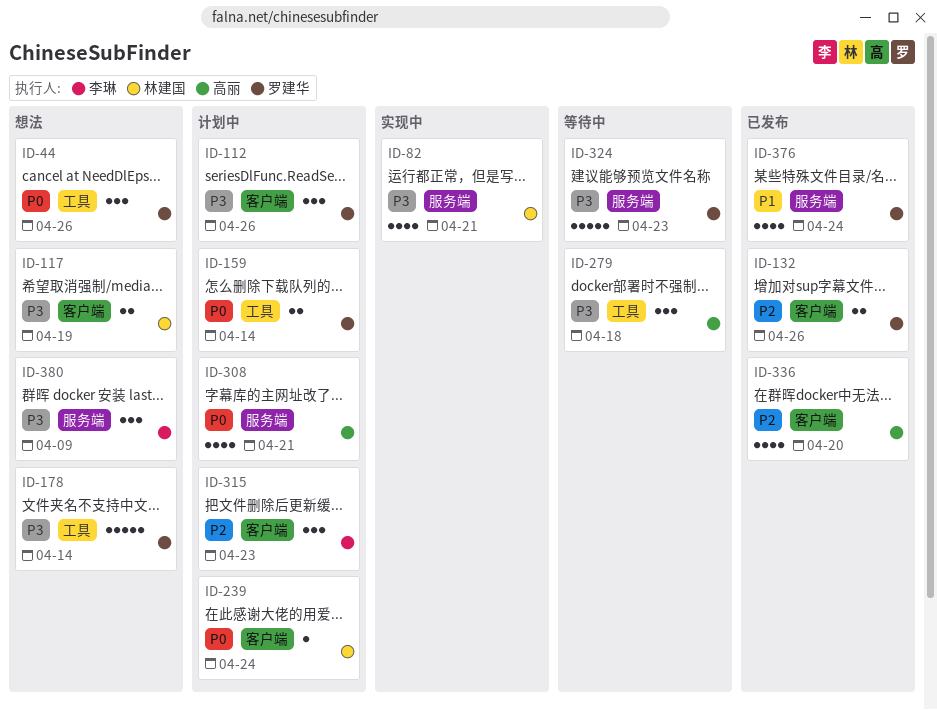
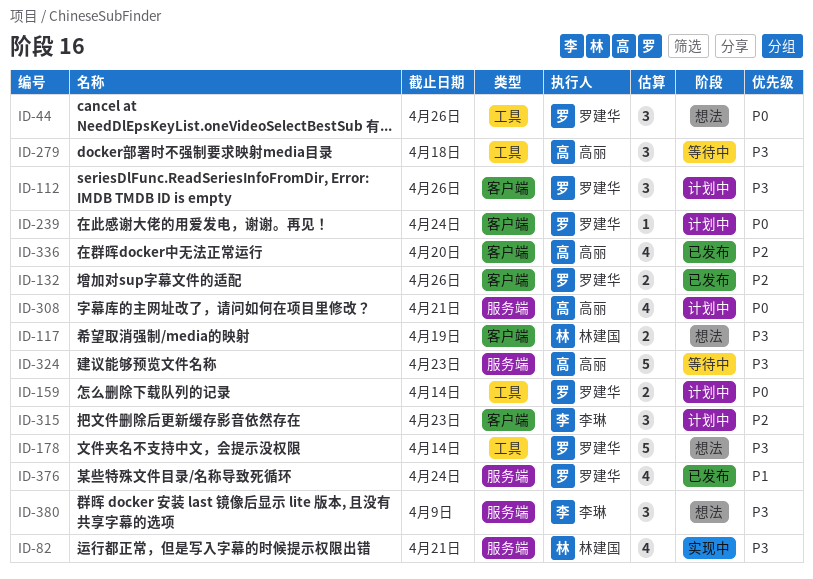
ID-239, owner: 林建国 -> 罗建华
ID-324, owner: 罗建华 -> 高丽

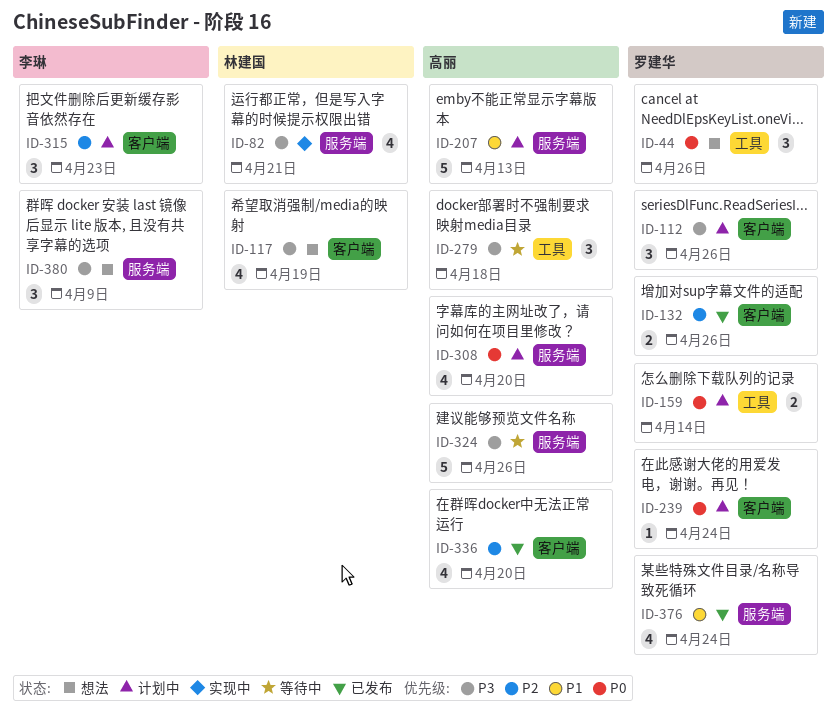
ID-117, estimate: 2 -> 4
ID-178: present -> none
ID-207: none -> present
ID-308, due: Apr 21 -> Apr 20
ID-324, due: Apr 23 -> Apr 26

